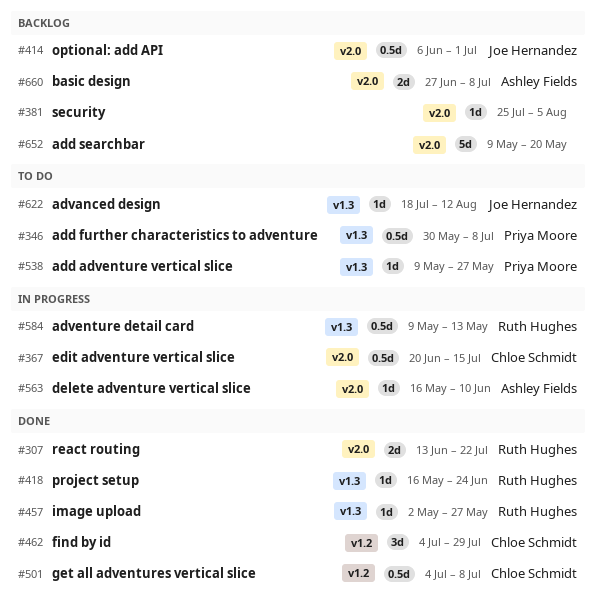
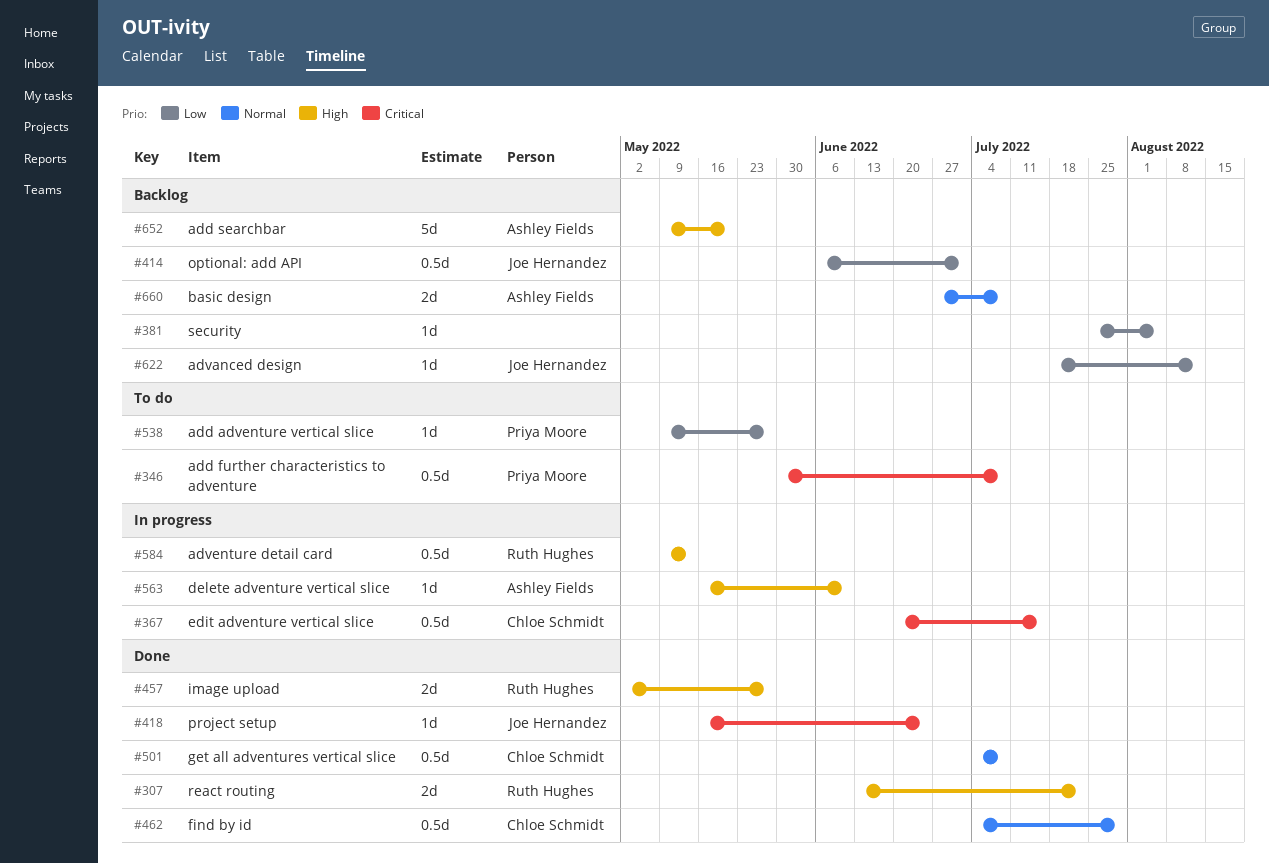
#418, owner: Ruth Hughes -> Joe Hernandez
#457, estimate: 1d -> 2d
#462, estimate: 3d -> 0.5d
#622, status: To do -> Backlog
#652, owner: none -> Ashley Fields

